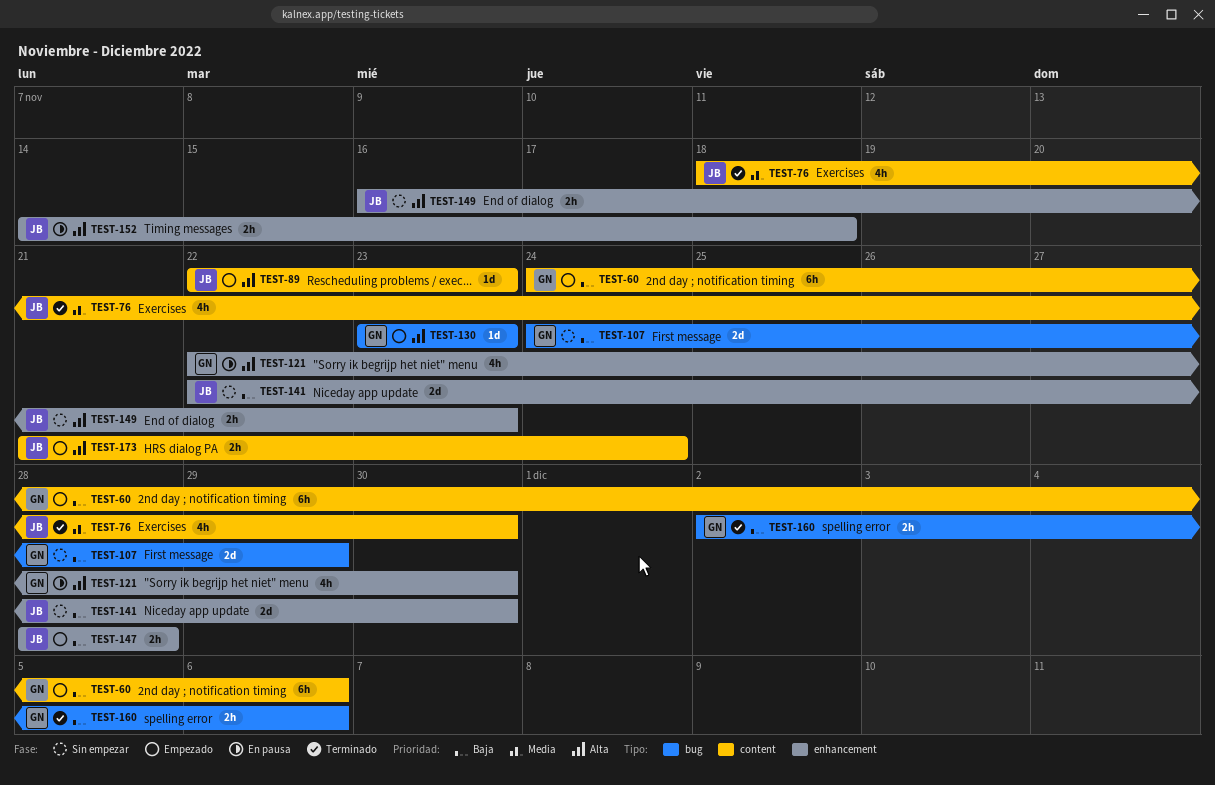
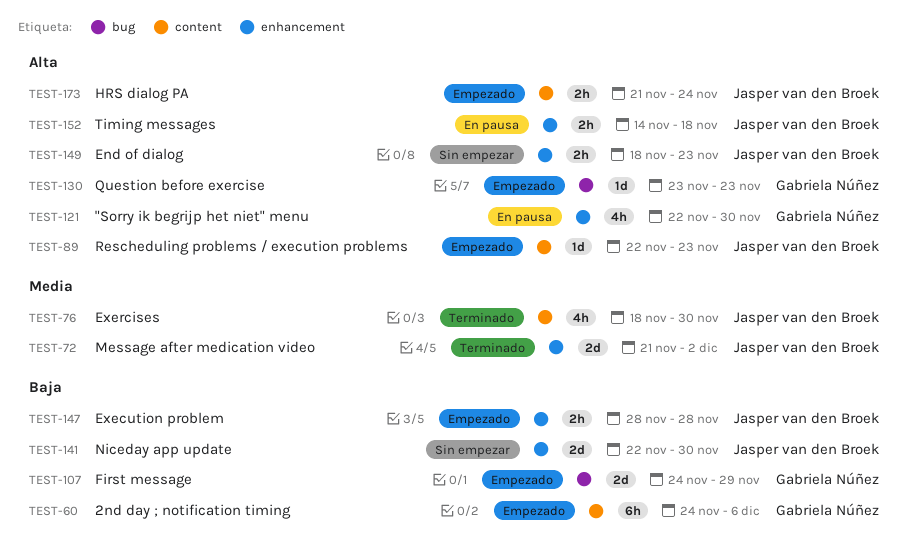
TEST-72: none -> present
TEST-107, status: Sin empezar -> Empezado
TEST-149, start: Nov 16 -> Nov 18
TEST-160: present -> none

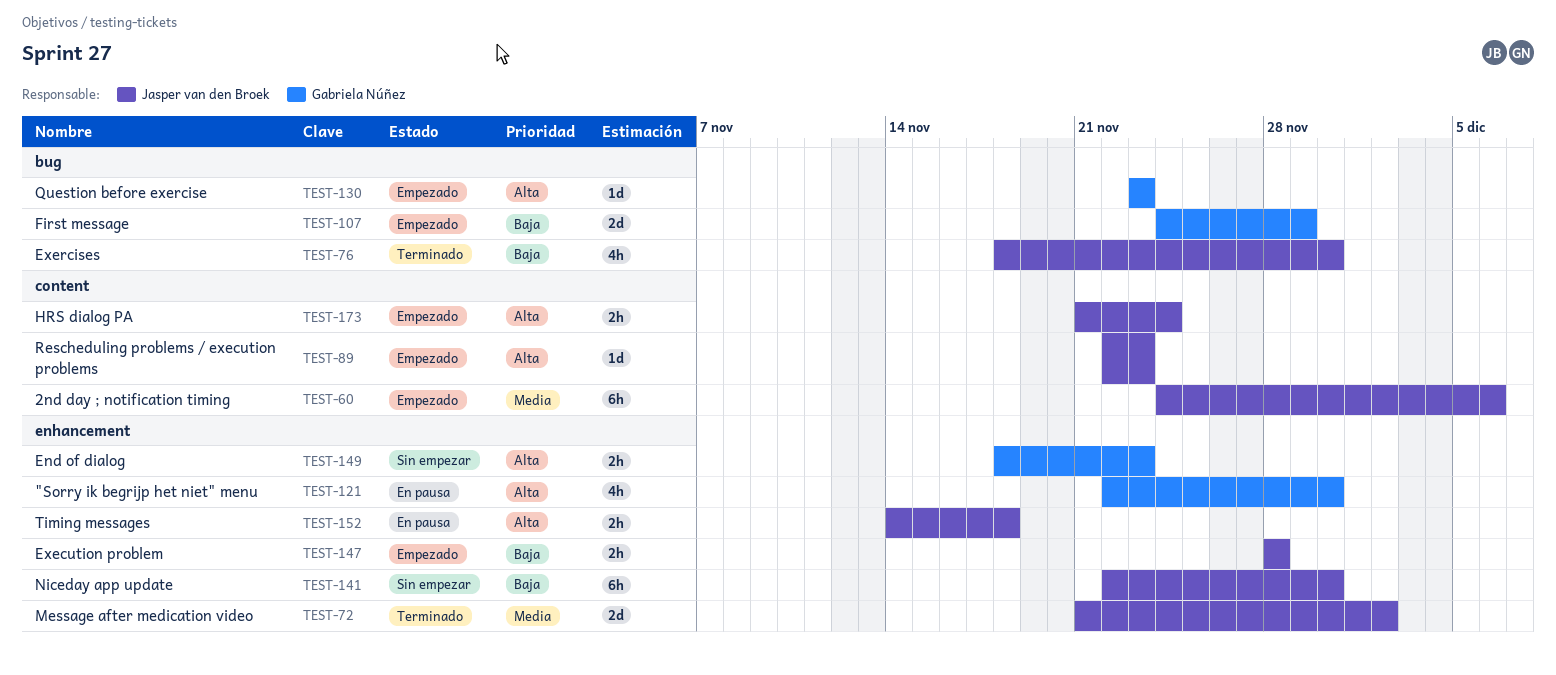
TEST-60, owner: Gabriela Núñez -> Jasper van den Broek
TEST-60, priority: Baja -> Media
TEST-76, priority: Media -> Baja
TEST-76, label: content -> bug
TEST-141, estimate: 2d -> 6h
TEST-149, owner: Jasper van den Broek -> Gabriela Núñez

